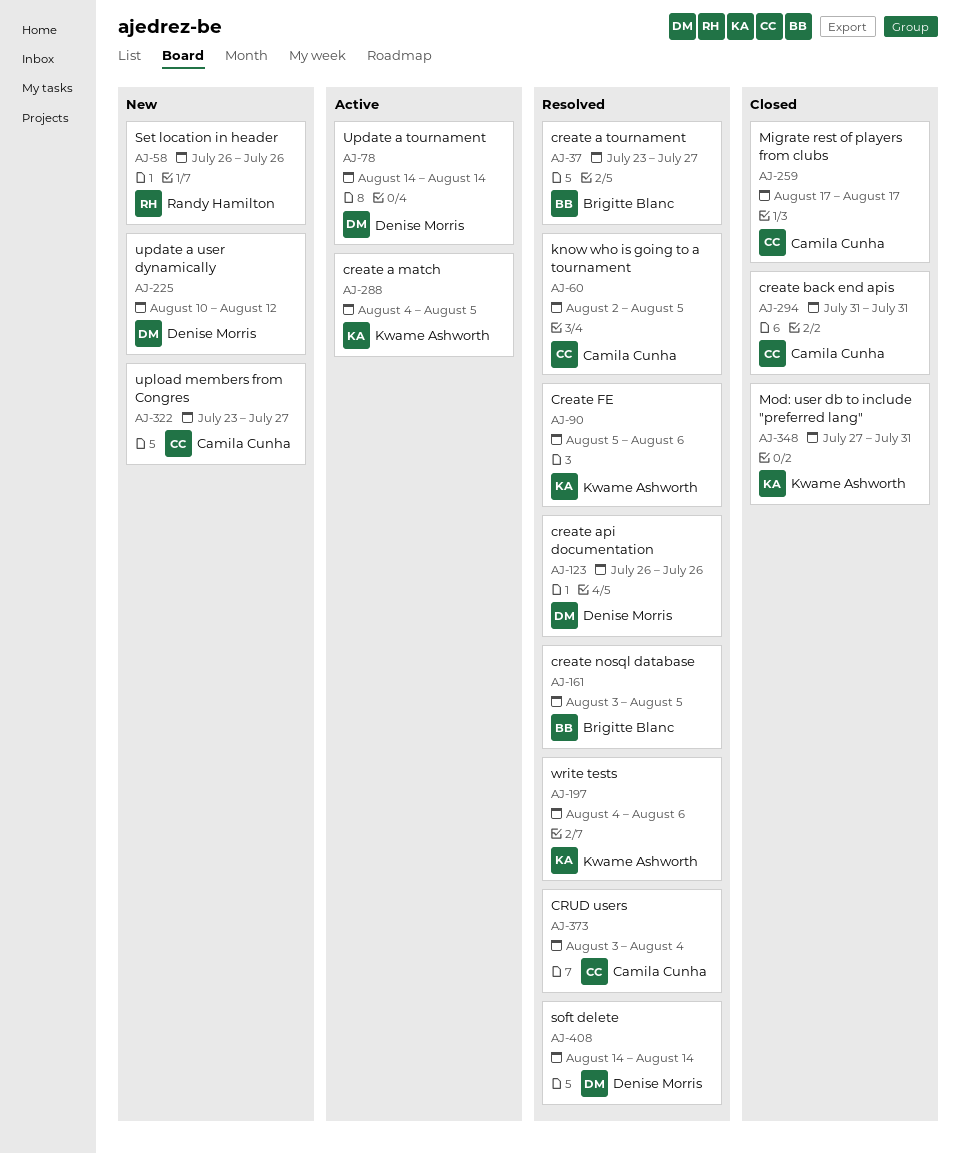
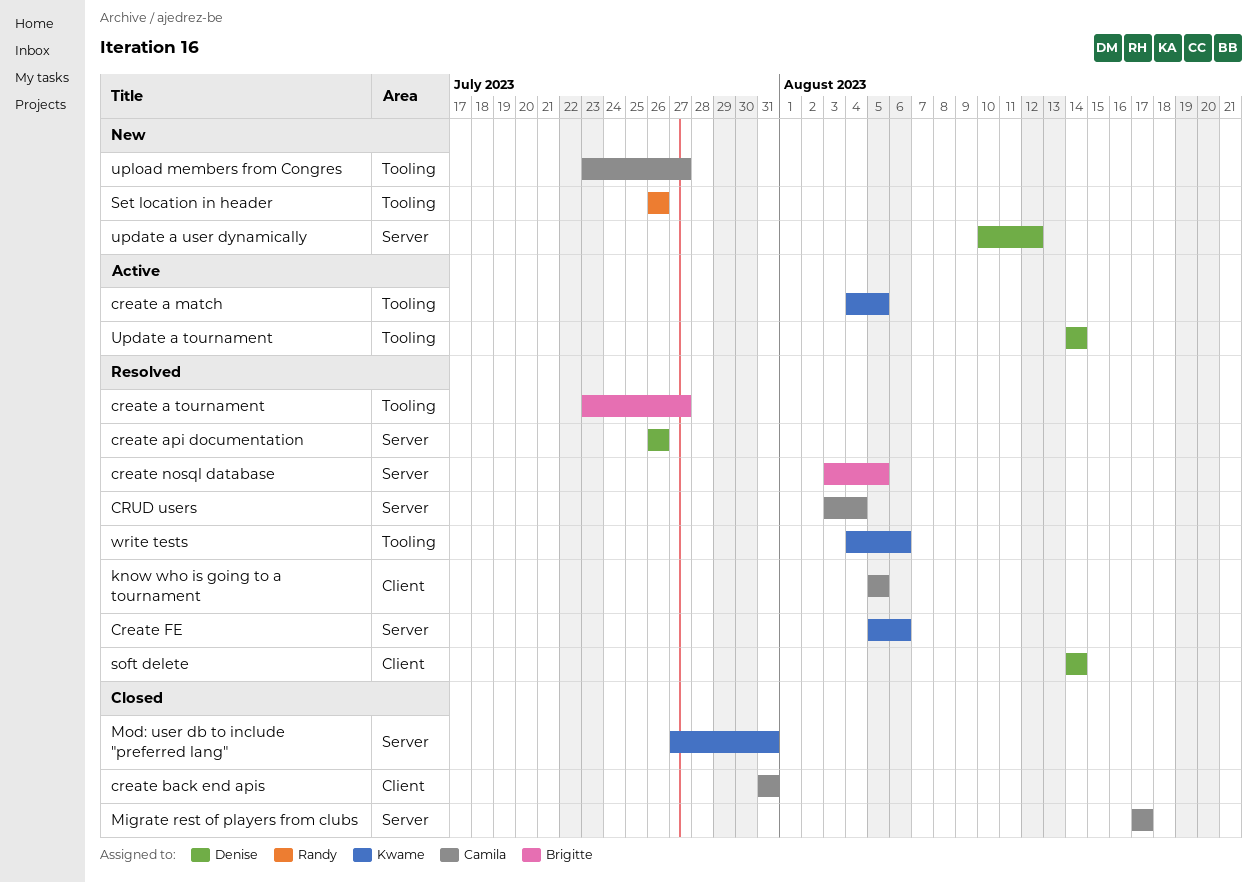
know who is going to a tournament, start: Aug 2 -> Aug 5

